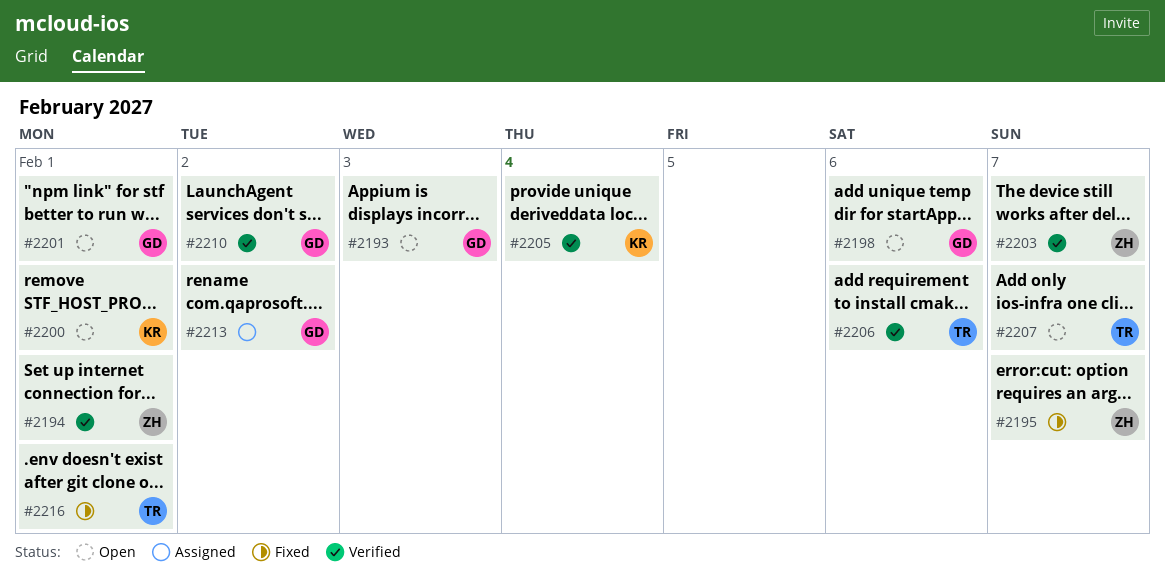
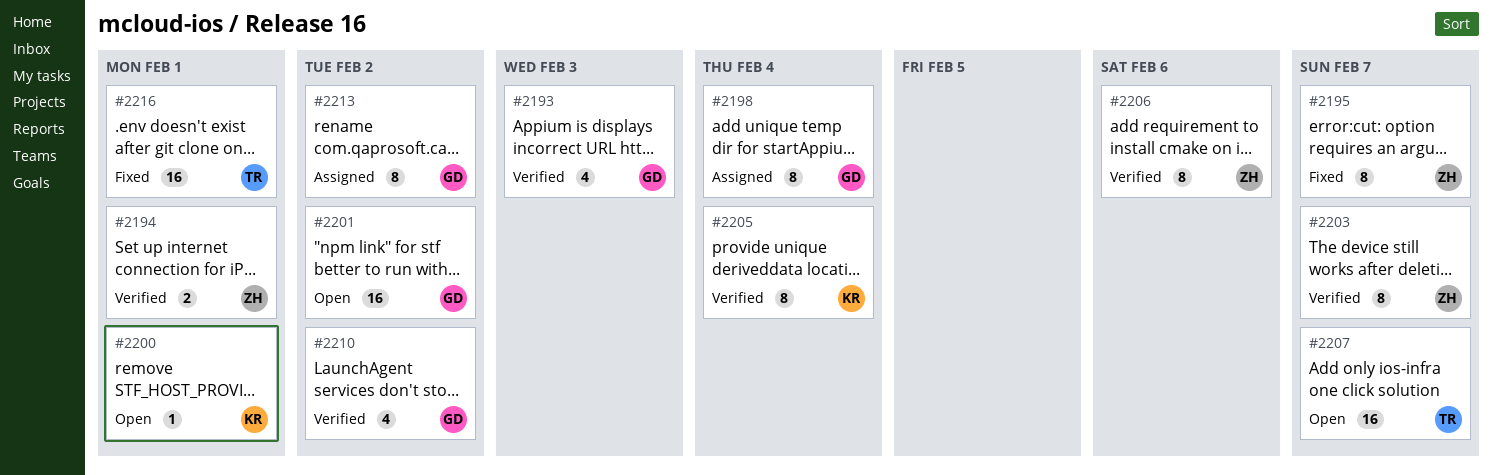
#2193, status: Open -> Verified
#2198, status: Open -> Assigned
#2198, due: Feb 6 -> Feb 4
#2201, due: Feb 1 -> Feb 2
#2206, owner: TR -> ZH

